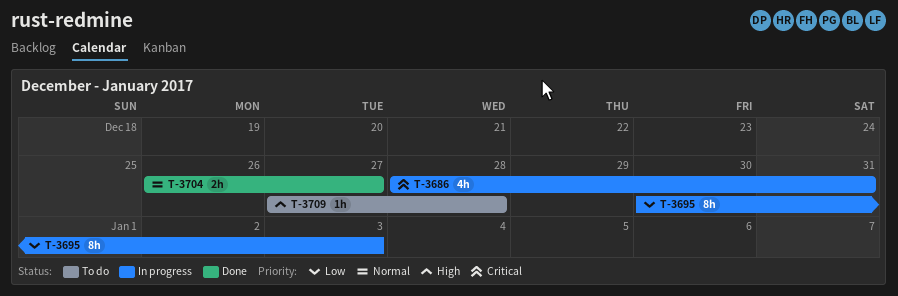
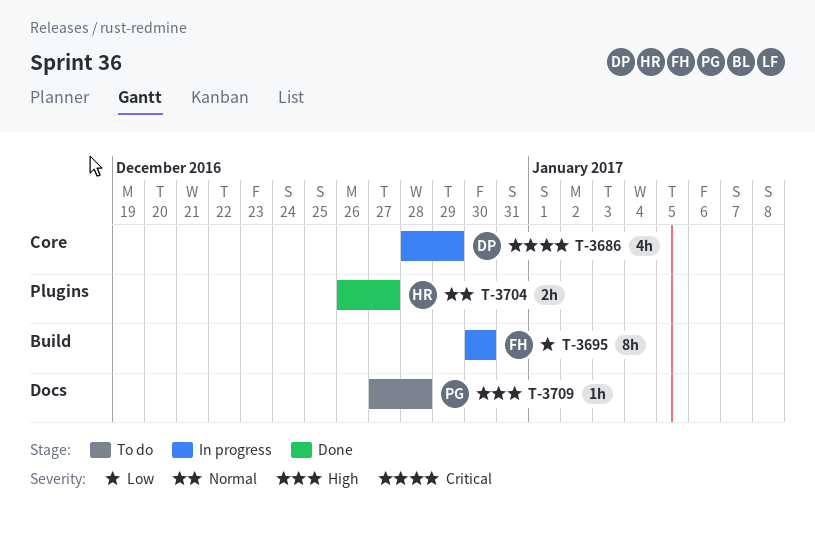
T-3686, due: Dec 31 -> Dec 29
T-3695, due: Jan 3 -> Dec 30

